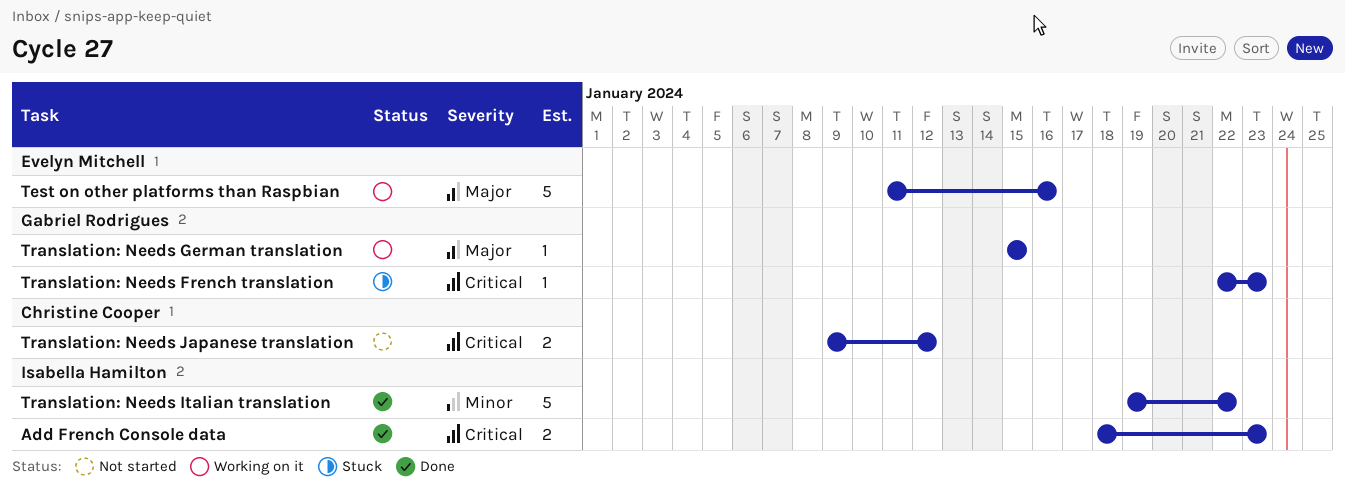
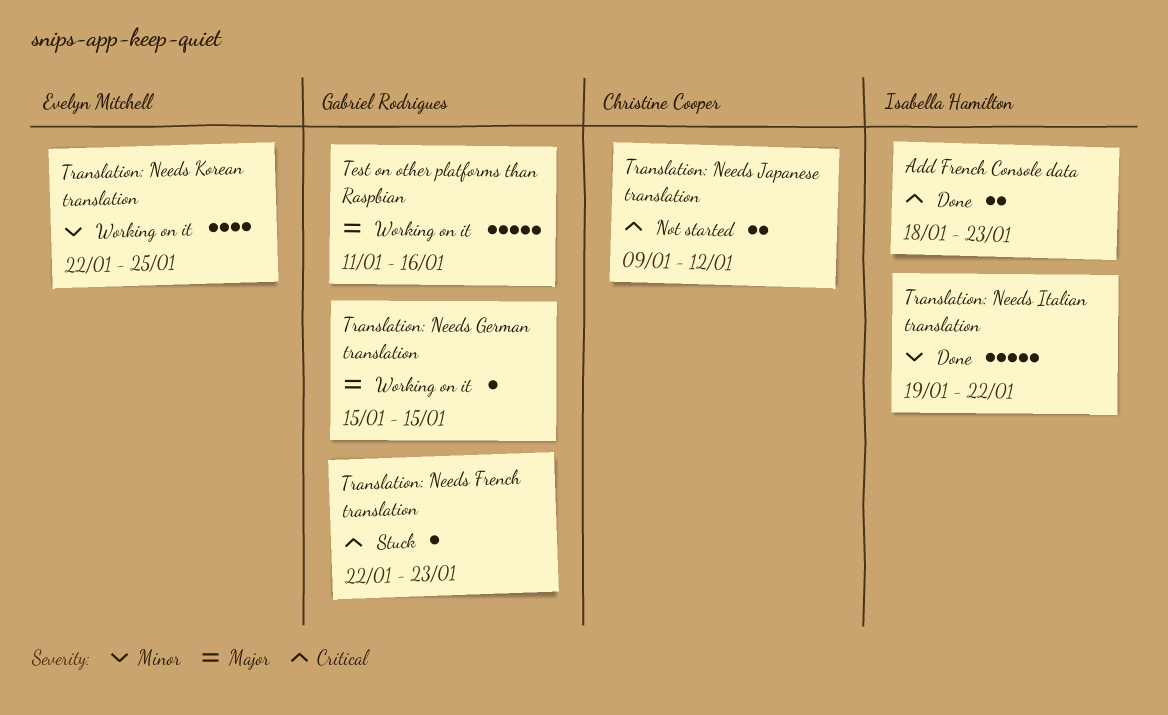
Test on other platforms than Raspbian, owner: Evelyn Mitchell -> Gabriel Rodrigues
Translation: Needs Korean translation: none -> present

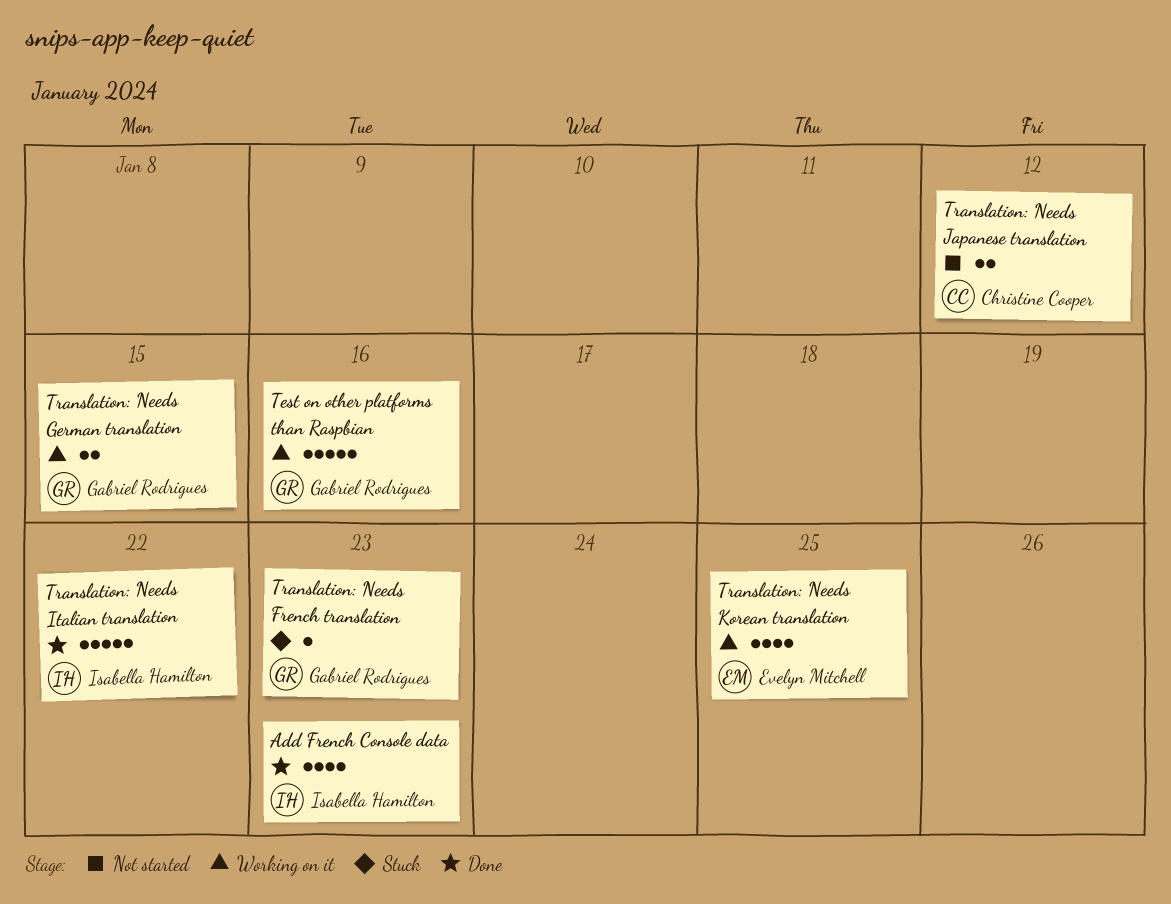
Add French Console data, estimate: 2 -> 4
Translation: Needs German translation, estimate: 1 -> 2

